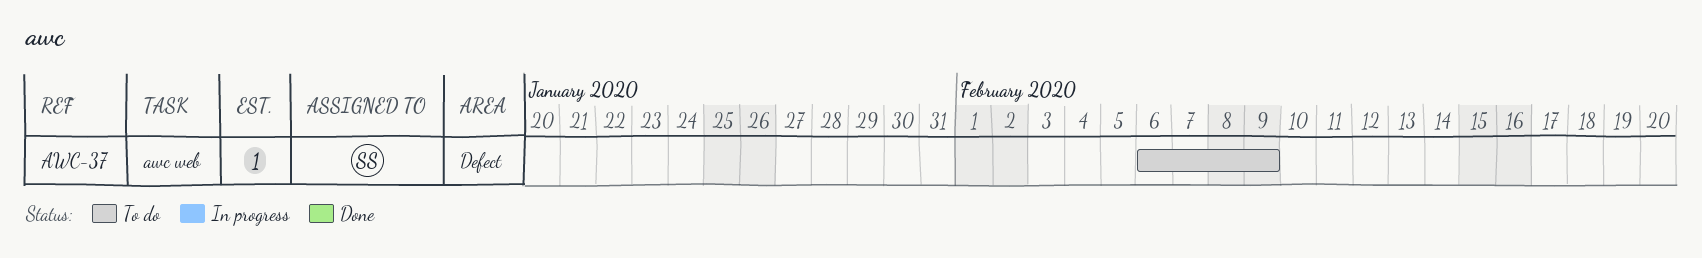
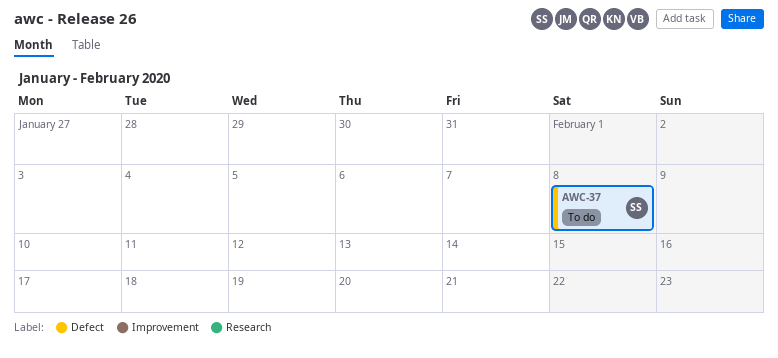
AWC-37, due: Feb 9 -> Feb 8

